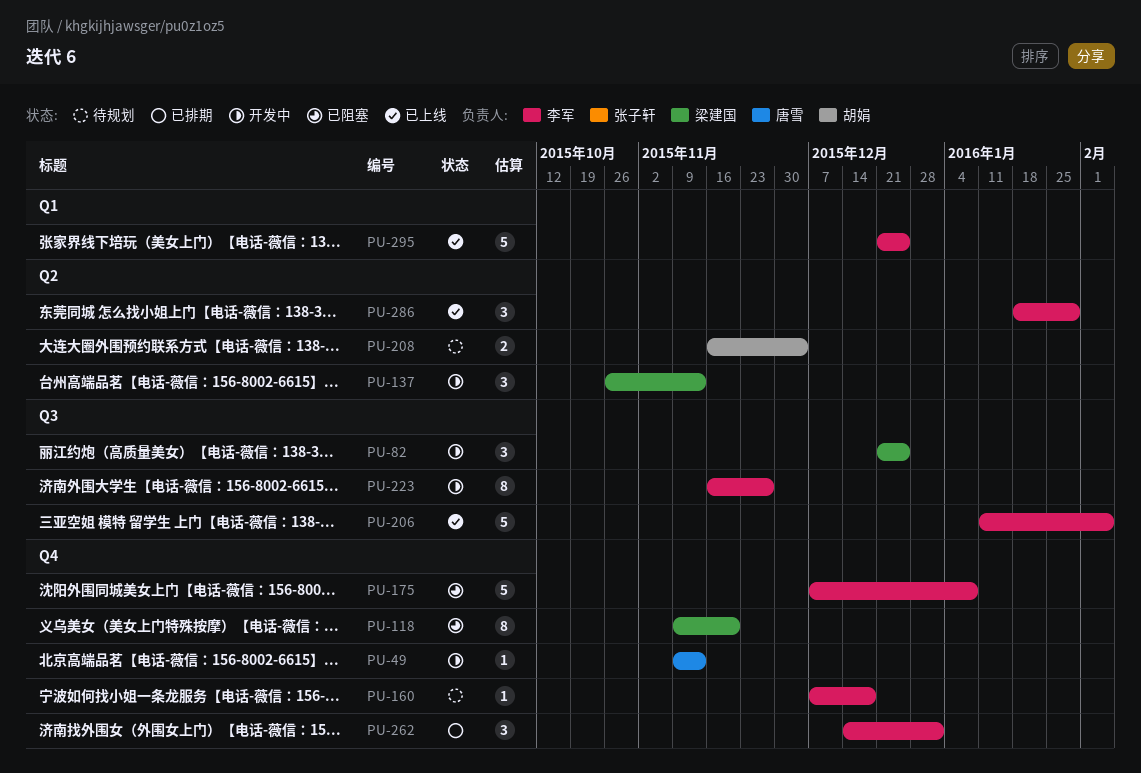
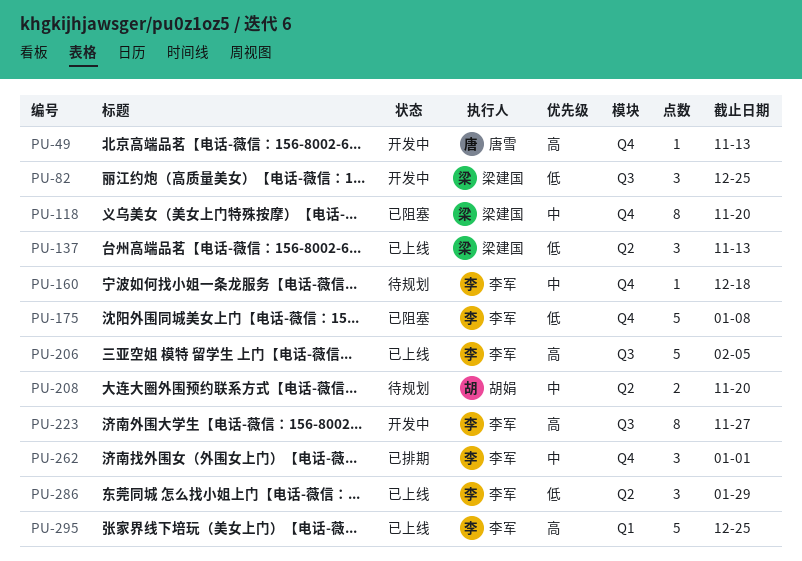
PU-137, status: 开发中 -> 已上线
PU-208, due: Dec 4 -> Nov 20

